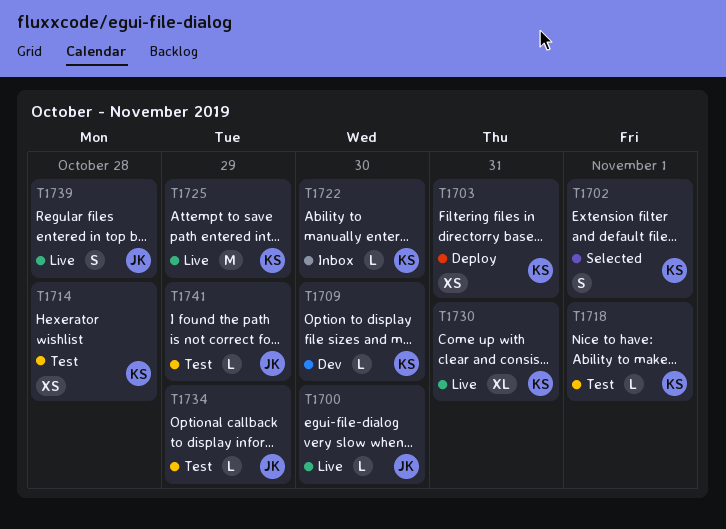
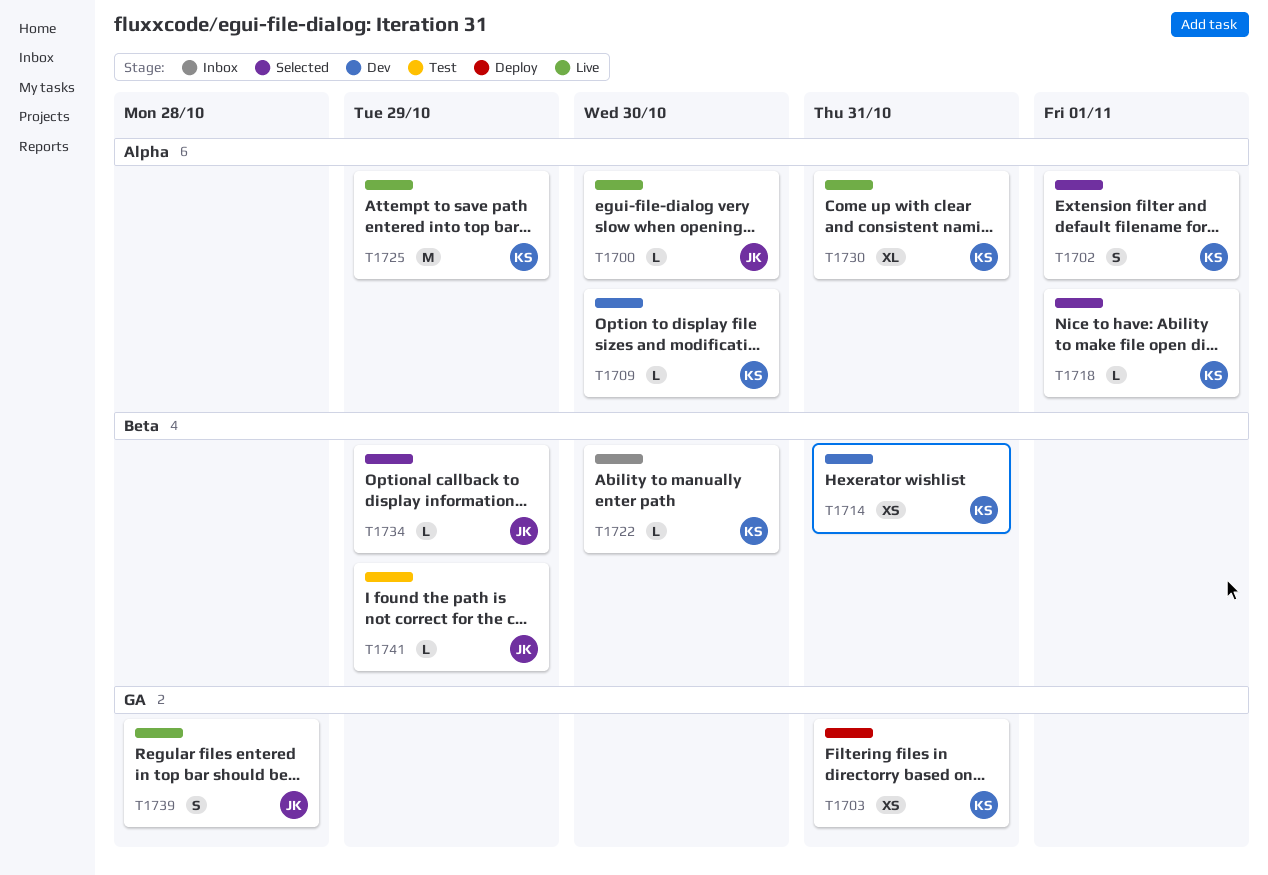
T1714, status: Test -> Dev
T1714, due: Oct 28 -> Oct 31
T1718, status: Test -> Selected
T1734, status: Test -> Selected

